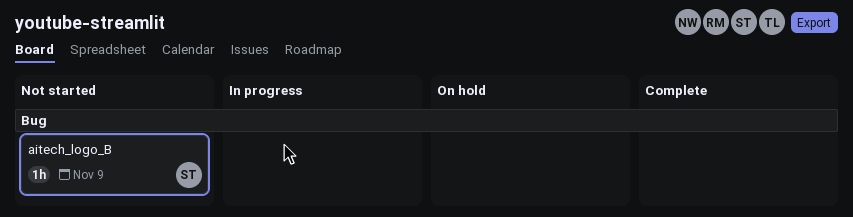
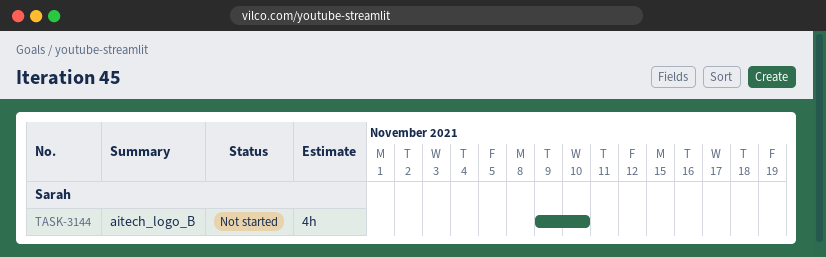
aitech_logo_B, estimate: 1h -> 4h
aitech_logo_B, due: Nov 9 -> Nov 10

